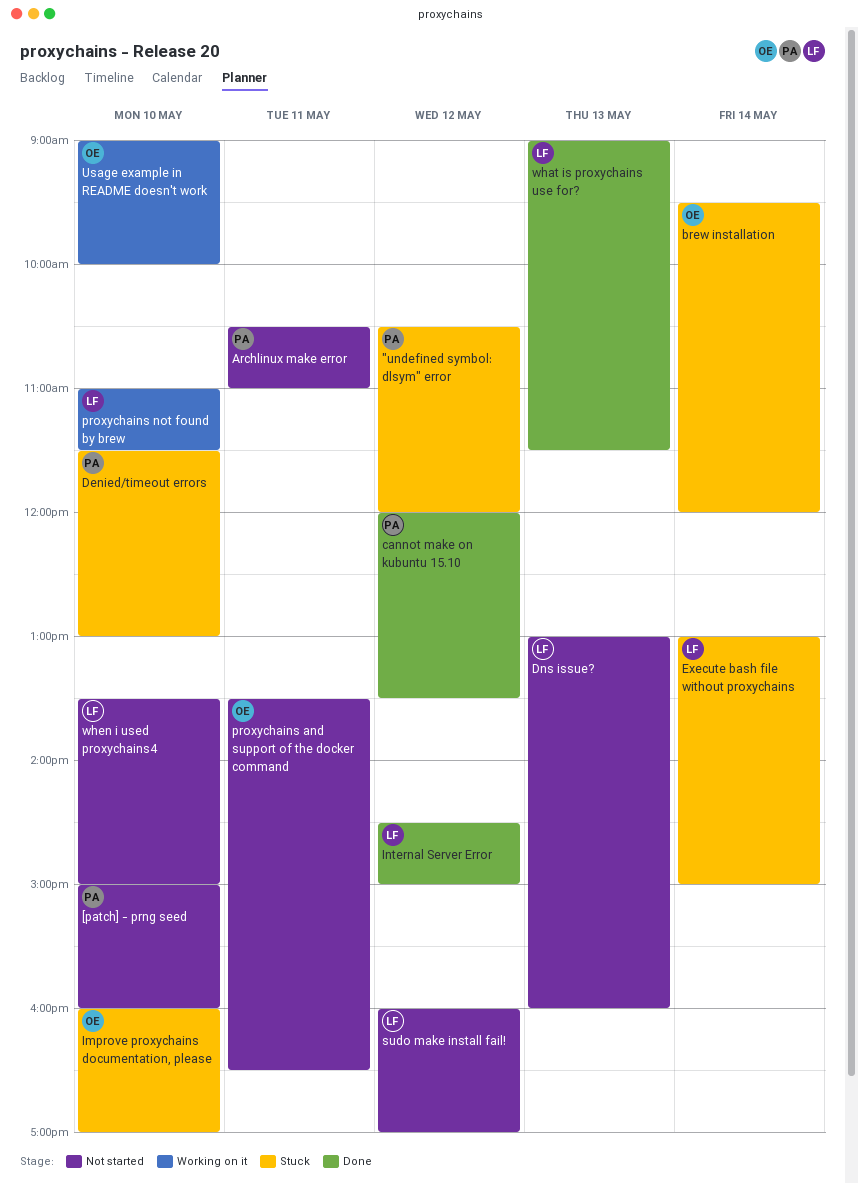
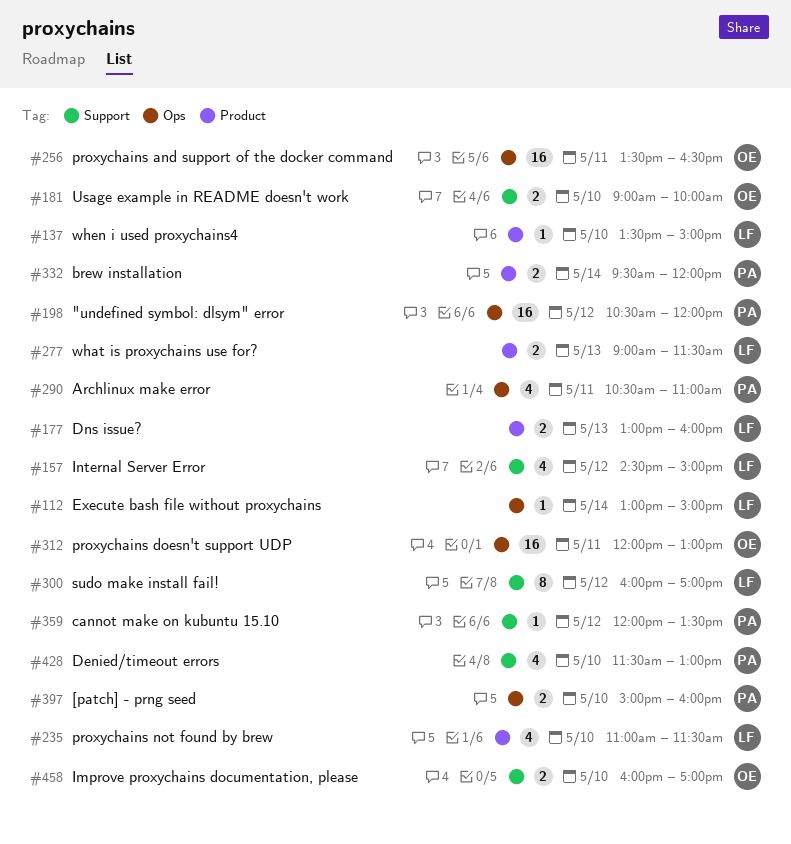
brew installation, owner: OE -> PA
proxychains doesn't support UDP: none -> present

